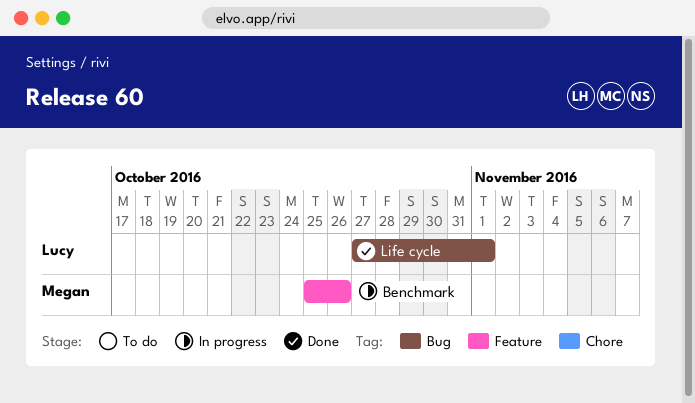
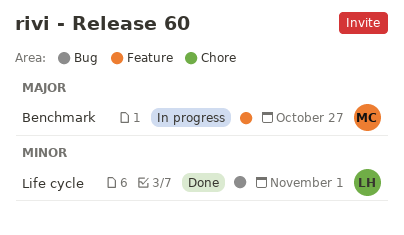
Benchmark, due: Oct 26 -> Oct 27

